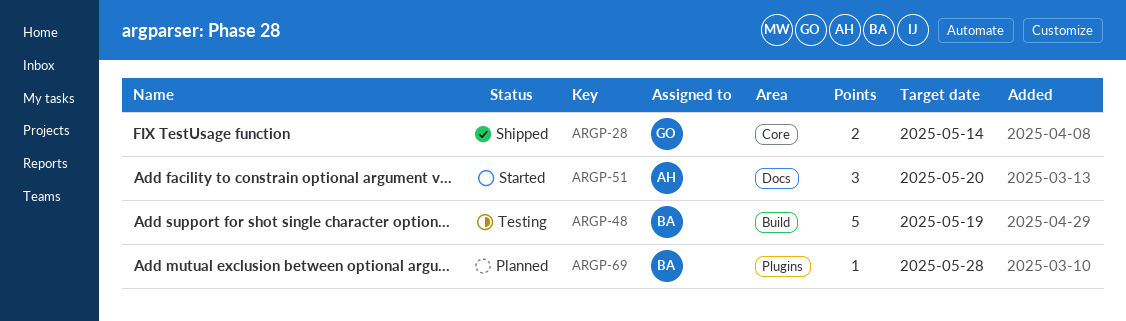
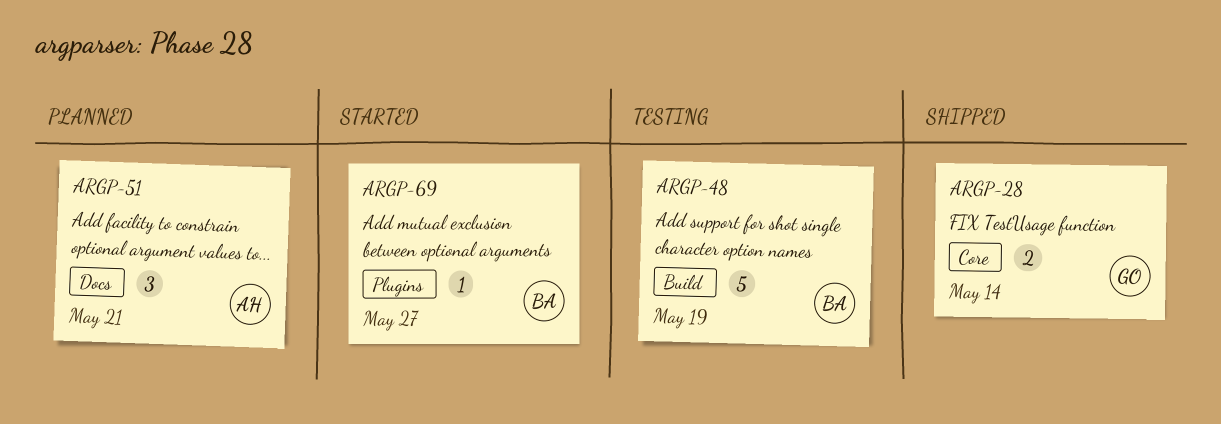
ARGP-51, status: Started -> Planned
ARGP-51, due: May 20 -> May 21
ARGP-69, status: Planned -> Started
ARGP-69, due: May 28 -> May 27

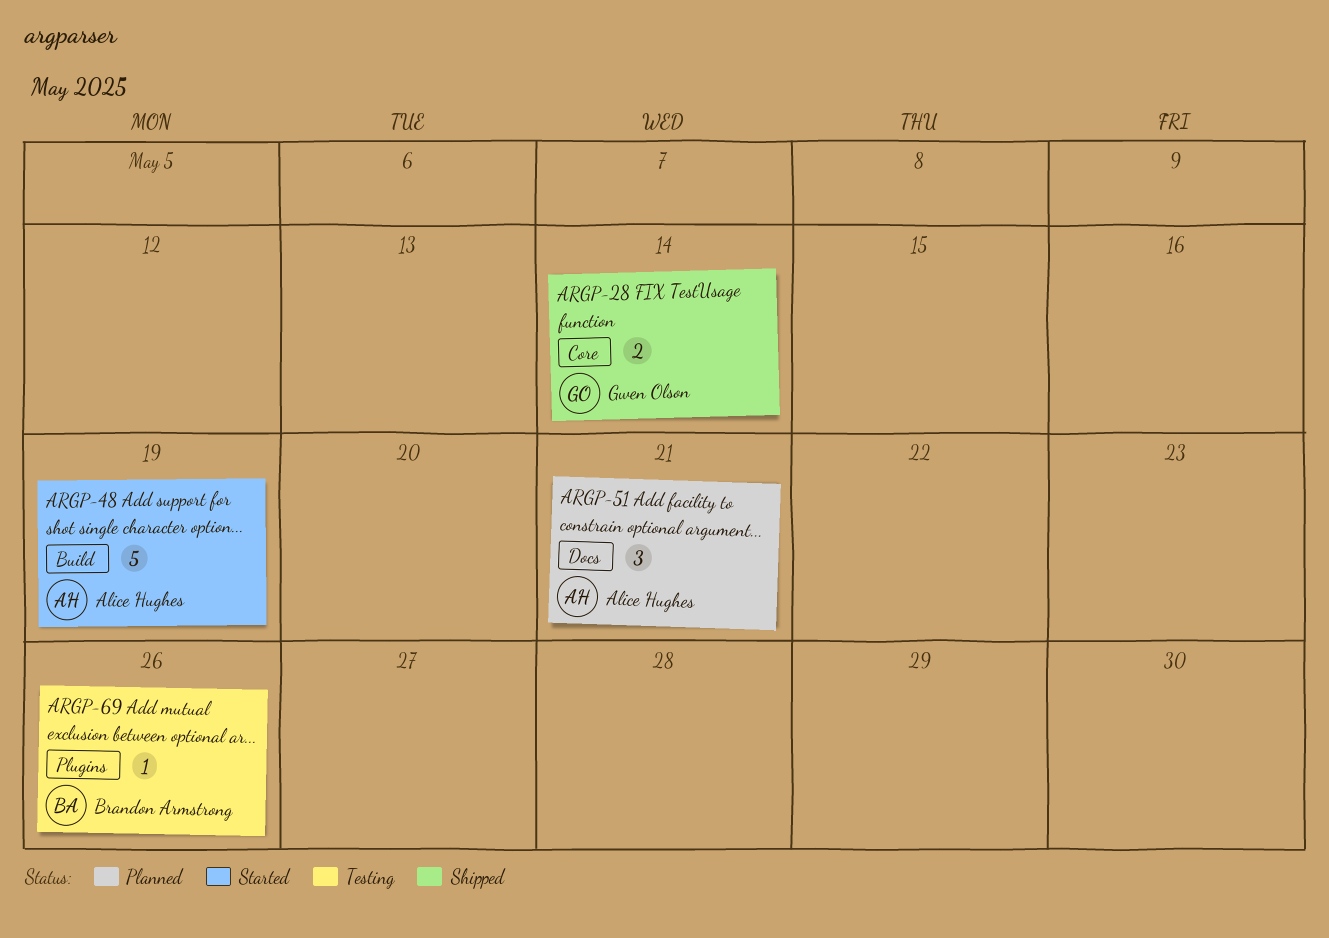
ARGP-48, status: Testing -> Started
ARGP-48, owner: Brandon Armstrong -> Alice Hughes
ARGP-69, status: Started -> Testing
ARGP-69, due: May 27 -> May 26

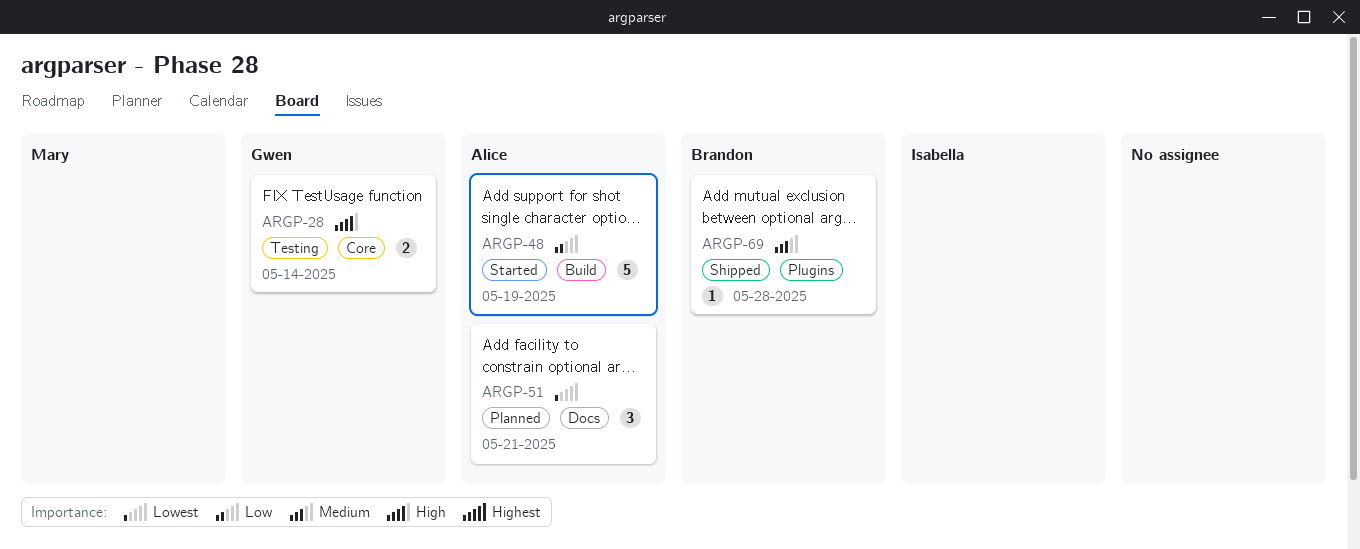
ARGP-28, status: Shipped -> Testing
ARGP-69, status: Testing -> Shipped
ARGP-69, due: May 26 -> May 28

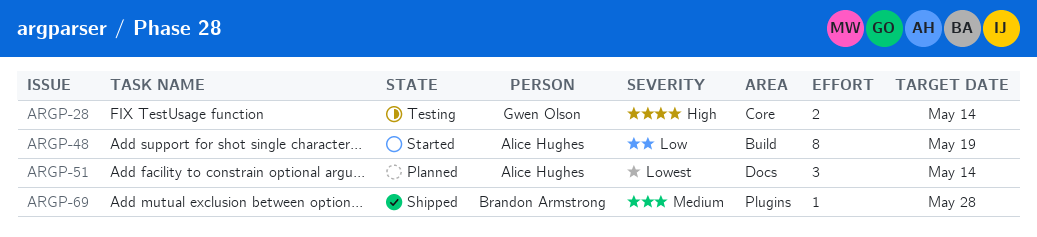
ARGP-48, estimate: 5 -> 8
ARGP-51, due: May 21 -> May 14

